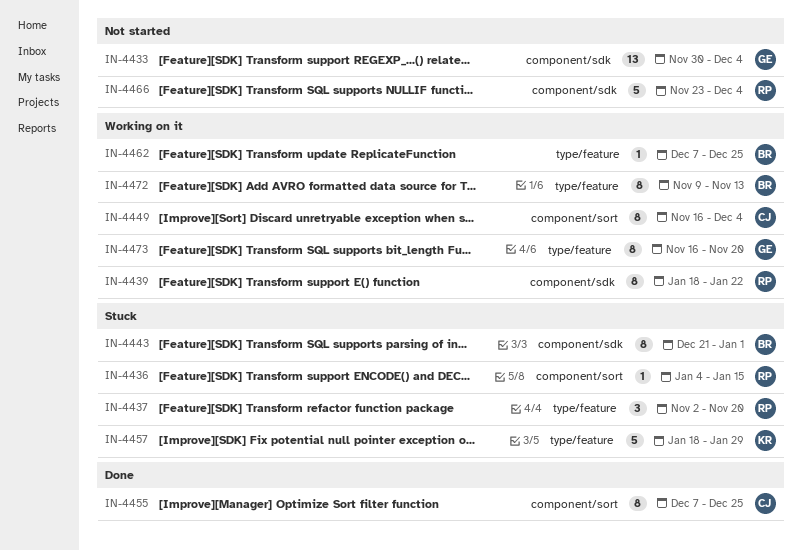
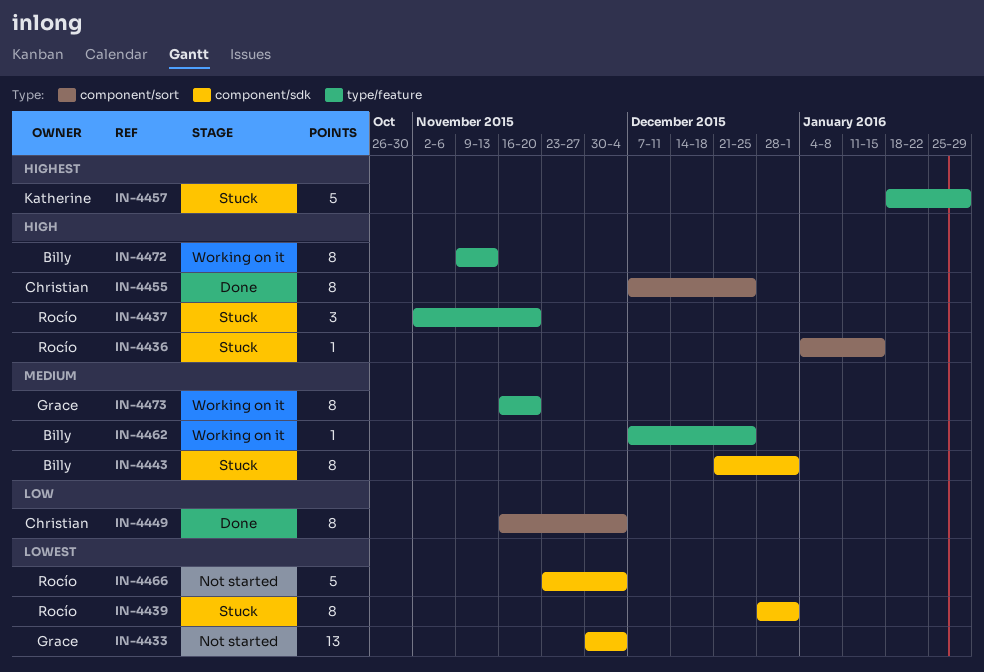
IN-4439, status: Working on it -> Stuck
IN-4439, start: Jan 18 -> Dec 28
IN-4439, due: Jan 22 -> Jan 1
IN-4449, status: Working on it -> Done

